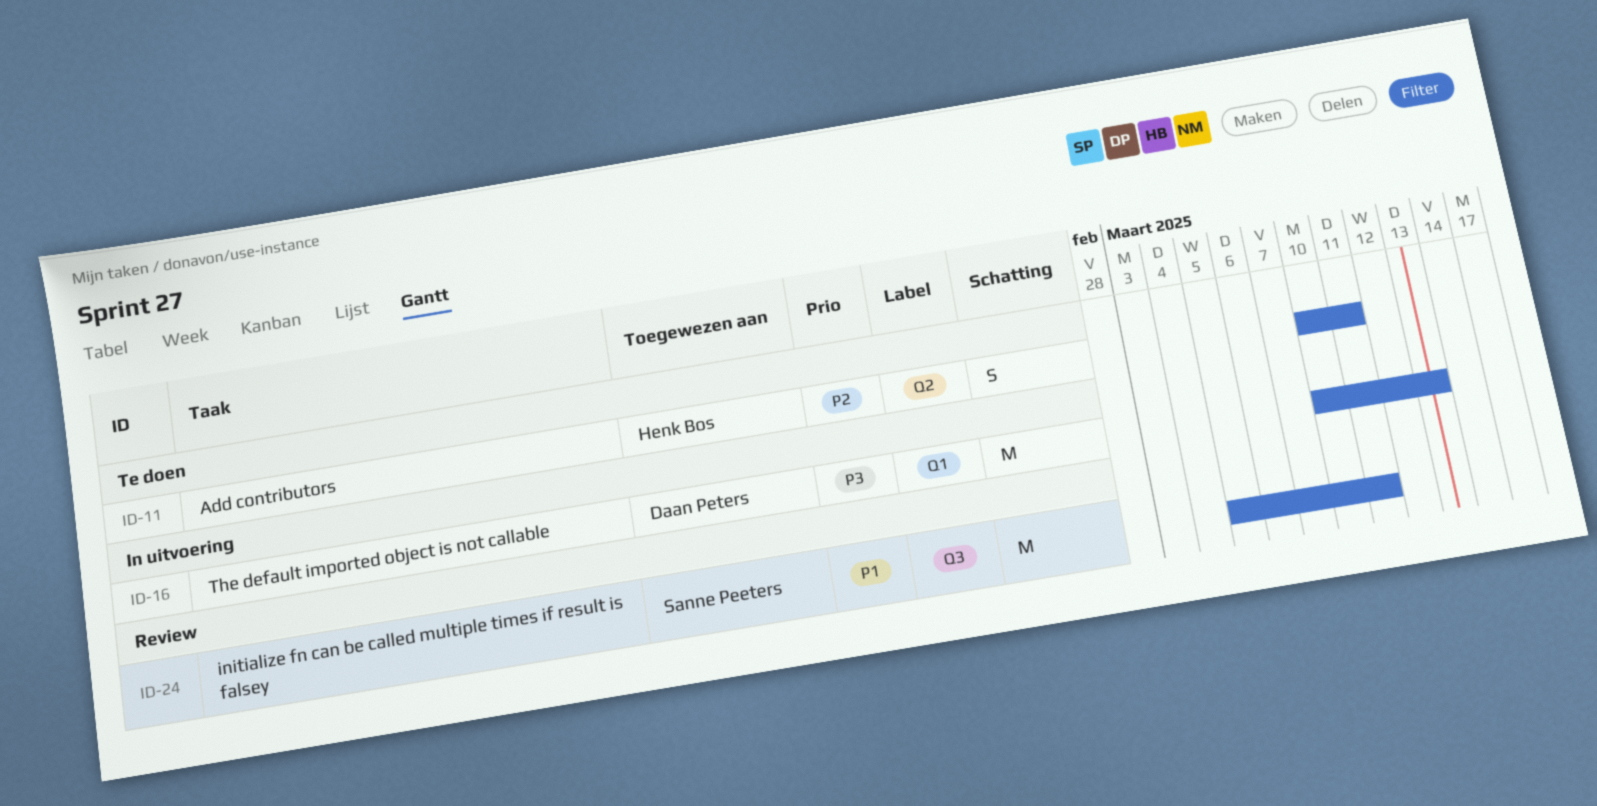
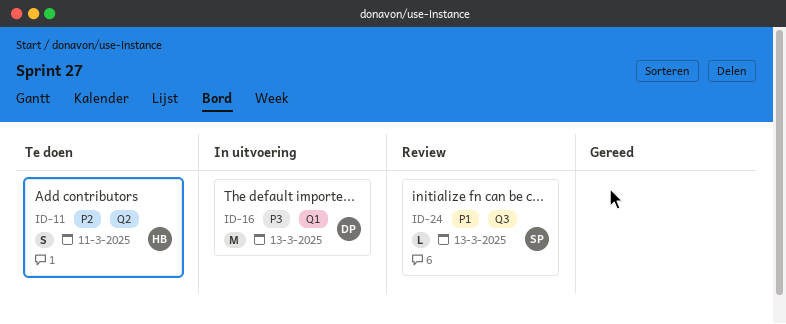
ID-24, estimate: M -> L
ID-24, due: Mar 11 -> Mar 13

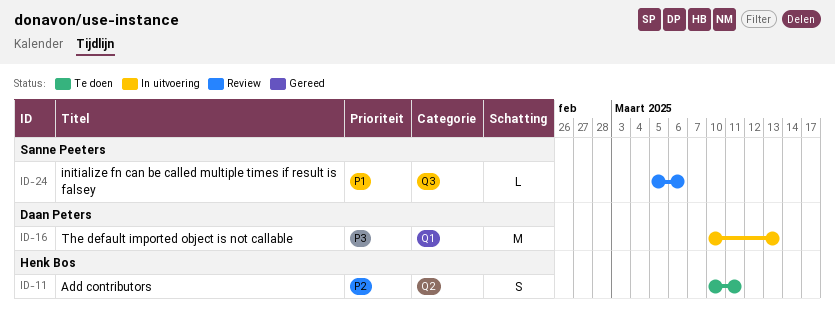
ID-24, due: Mar 13 -> Mar 6

